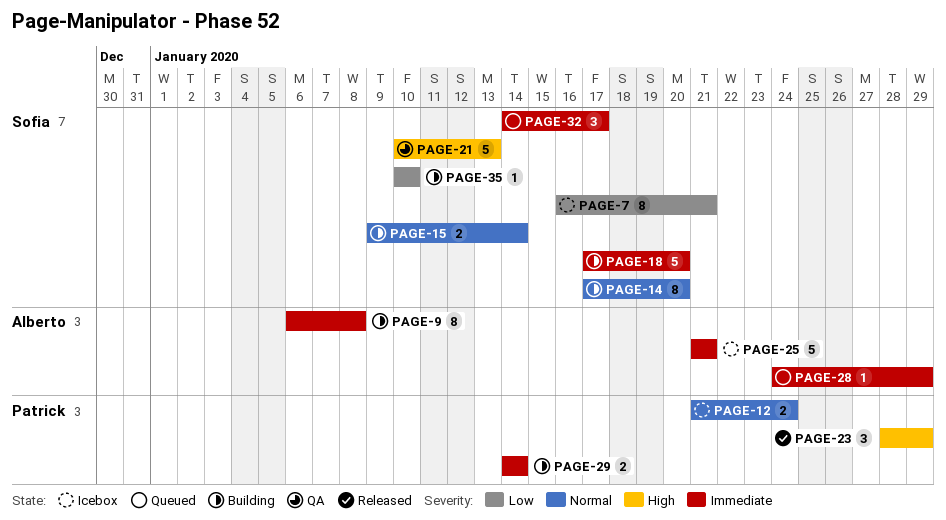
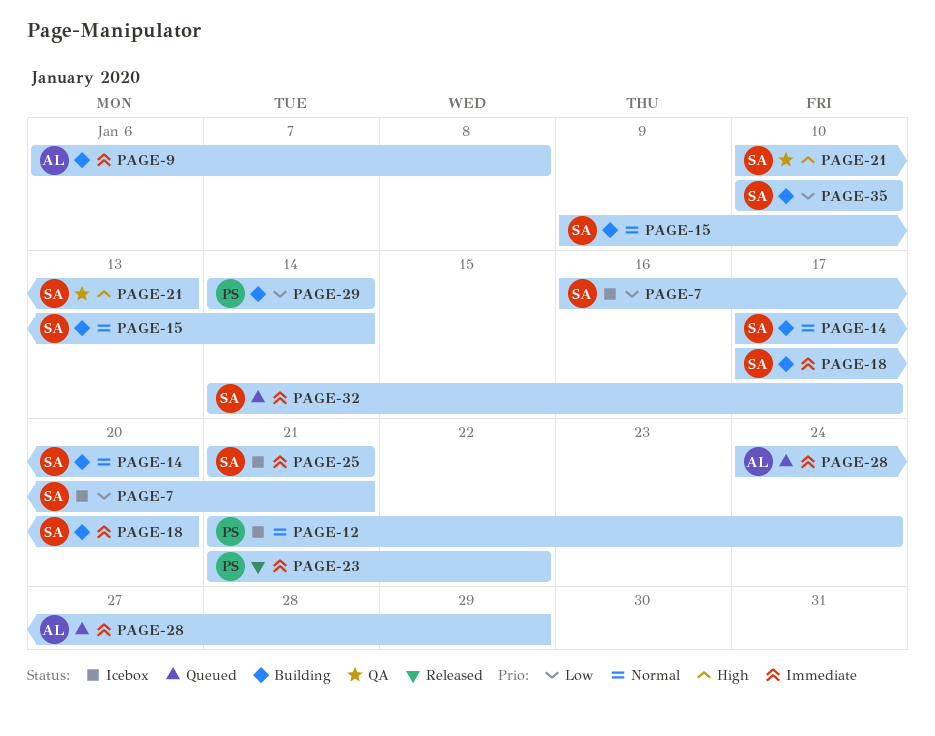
PAGE-23, priority: High -> Immediate
PAGE-23, start: Jan 28 -> Jan 21
PAGE-23, due: Jan 29 -> Jan 22
PAGE-25, owner: Alberto -> Sofia
PAGE-29, priority: Immediate -> Low

